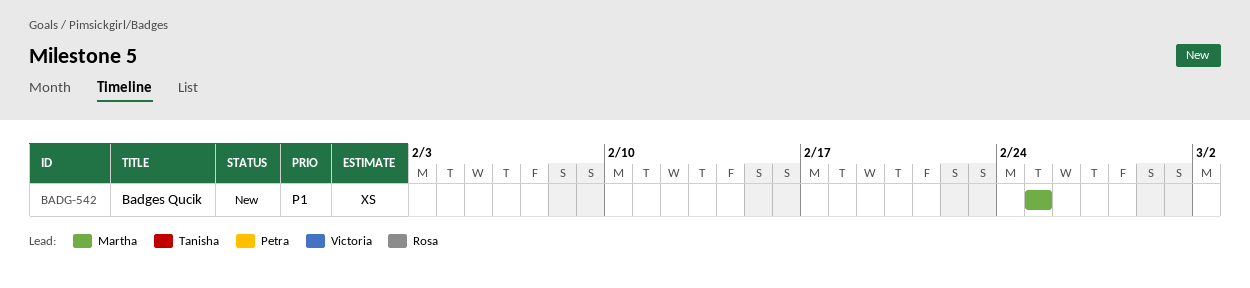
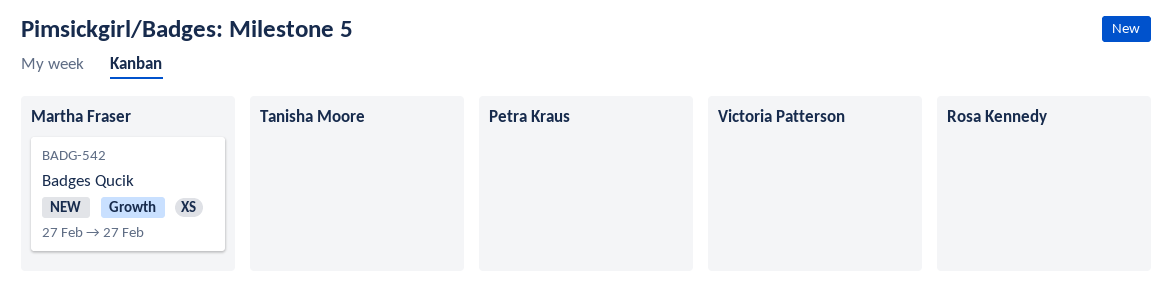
BADG-542, start: Feb 25 -> Feb 27
BADG-542, due: Feb 25 -> Feb 27

